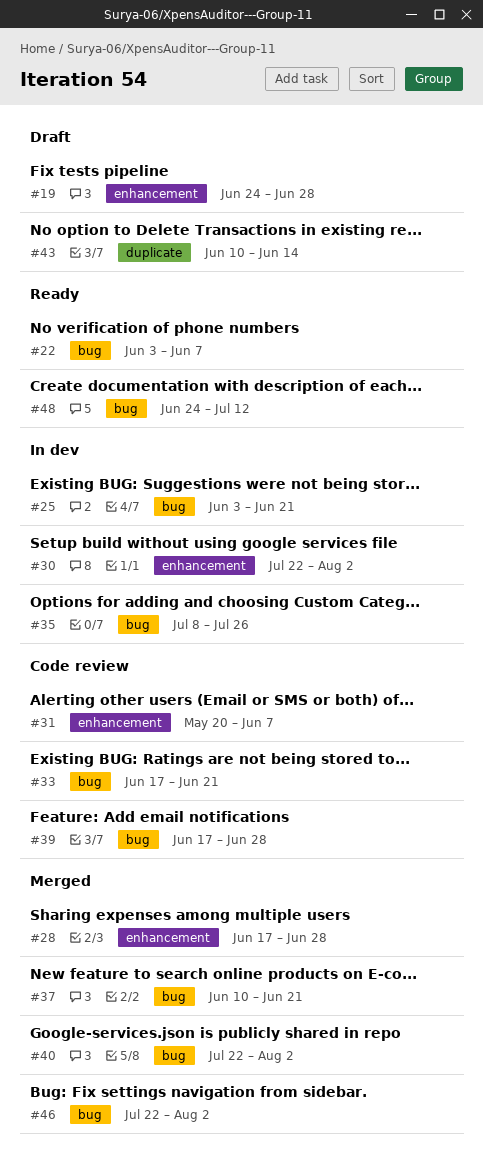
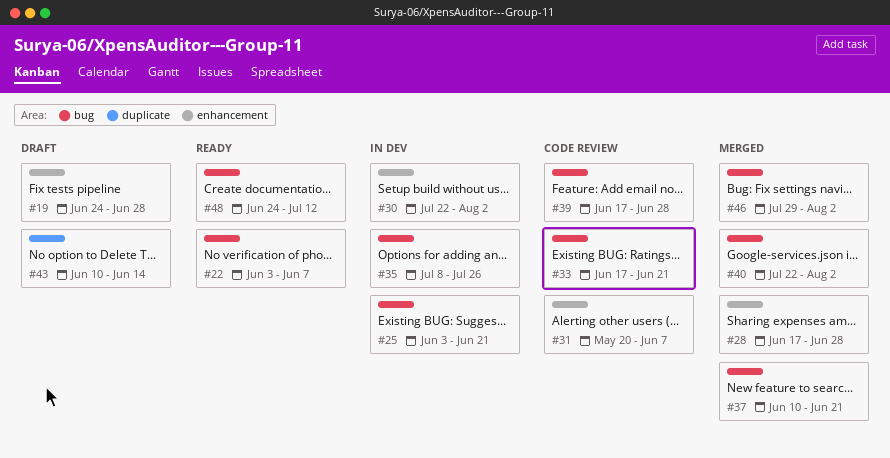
#46, start: Jul 22 -> Jul 29

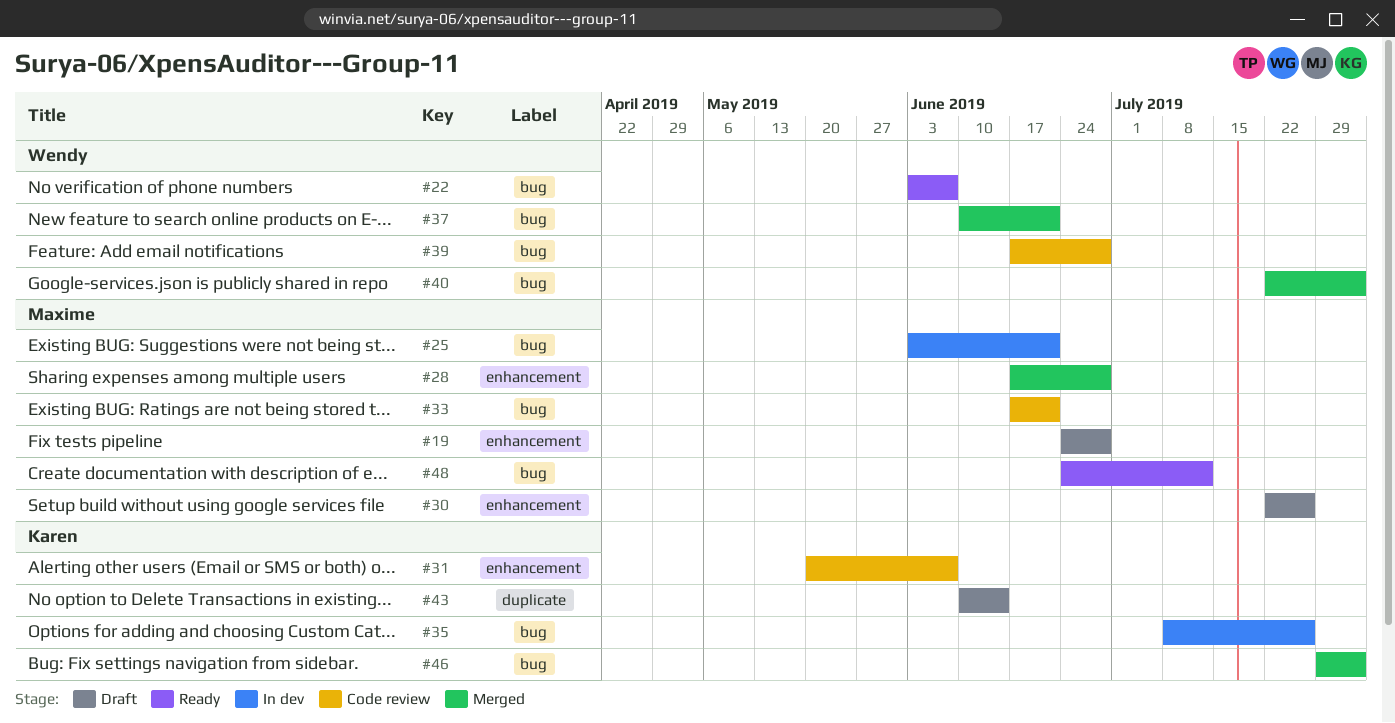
#30, status: In dev -> Draft
#30, due: Aug 2 -> Jul 26

